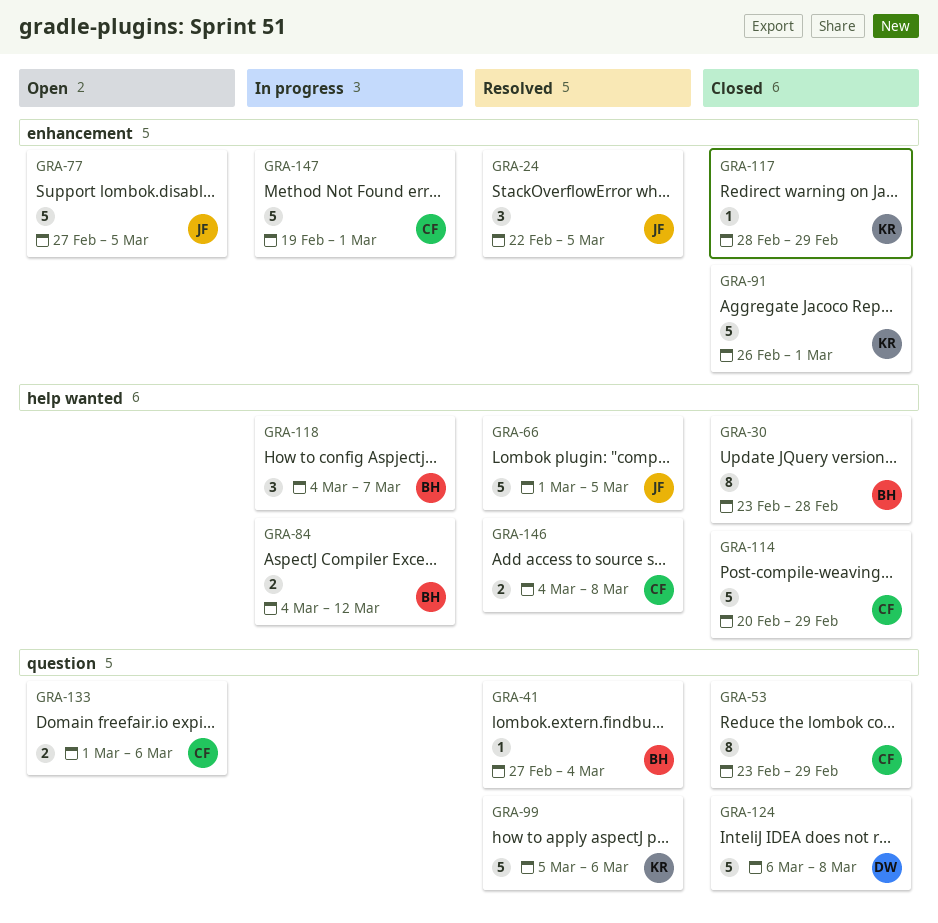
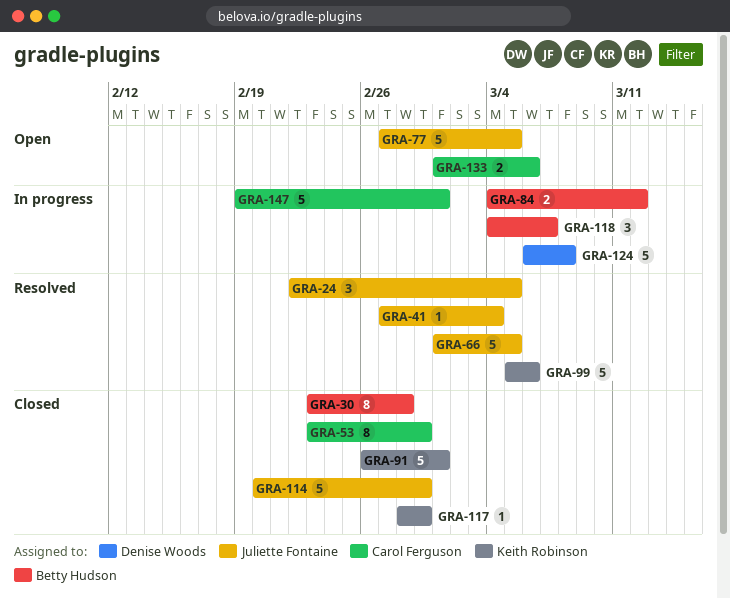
GRA-41, owner: Betty Hudson -> Juliette Fontaine
GRA-114, owner: Carol Ferguson -> Juliette Fontaine
GRA-124, status: Closed -> In progress
GRA-146: present -> none

